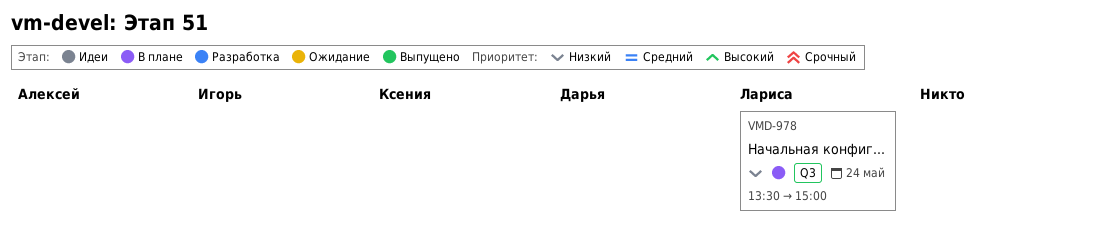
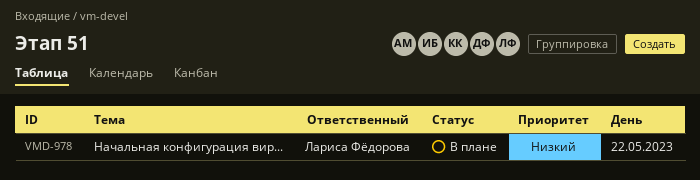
VMD-978, day: May 24 -> May 22

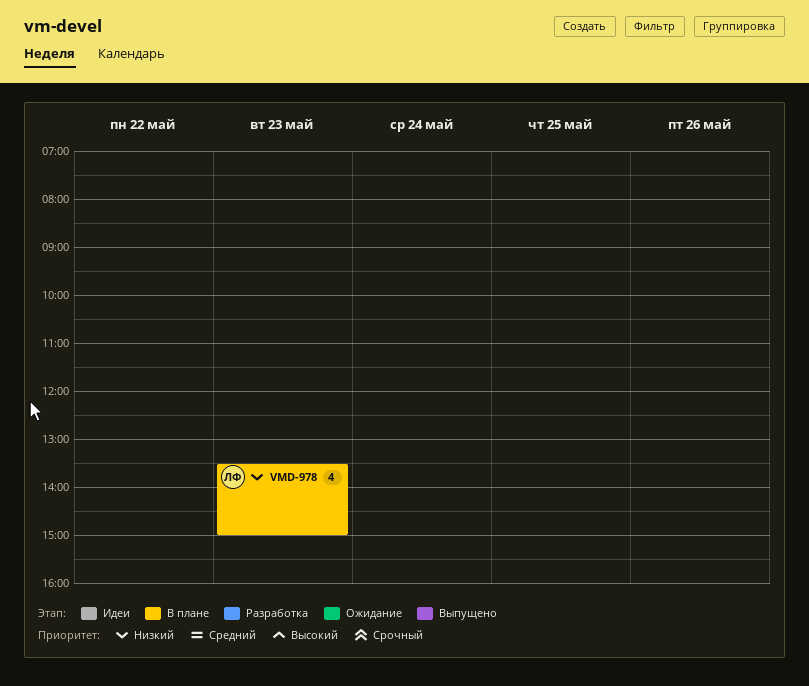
VMD-978, day: May 22 -> May 23

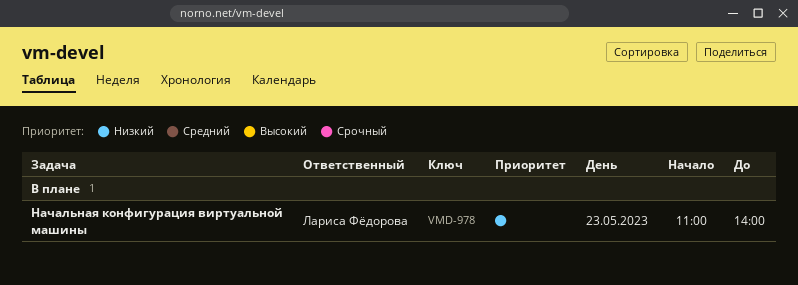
VMD-978, begins: 13:30 -> 11:00
VMD-978, ends: 15:00 -> 14:00

